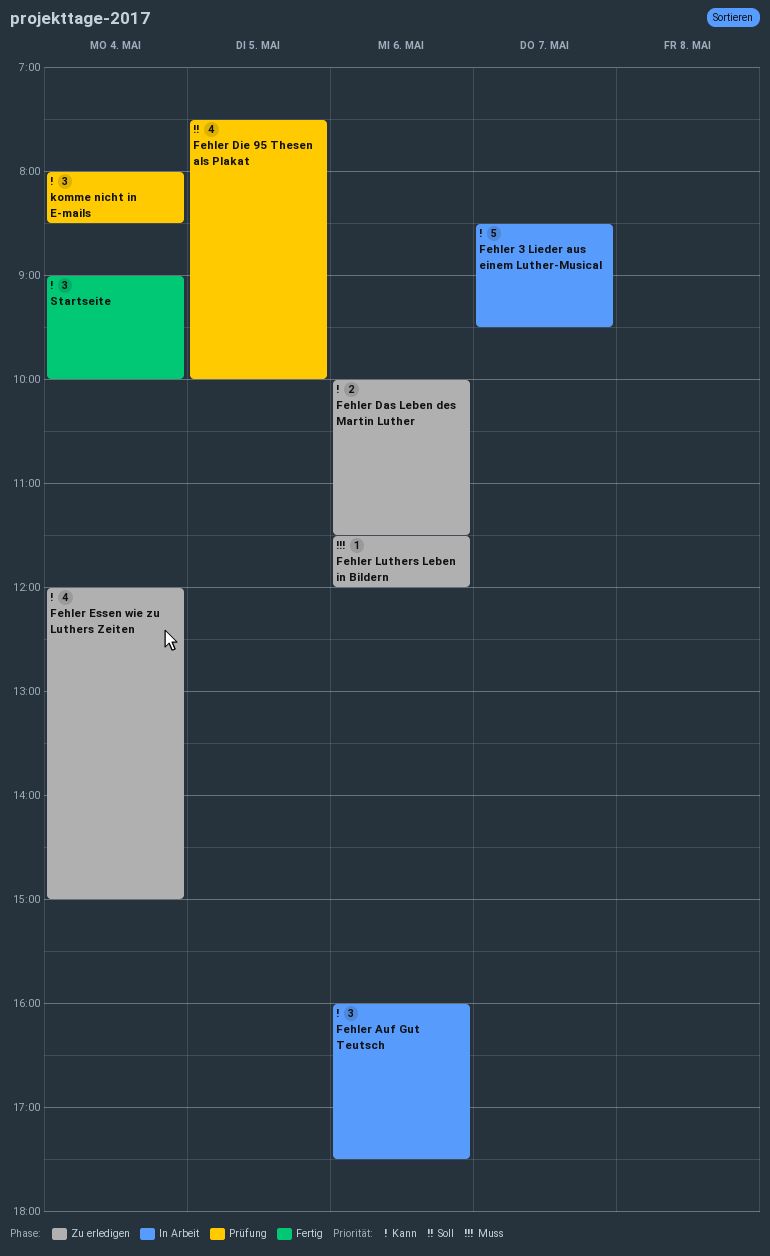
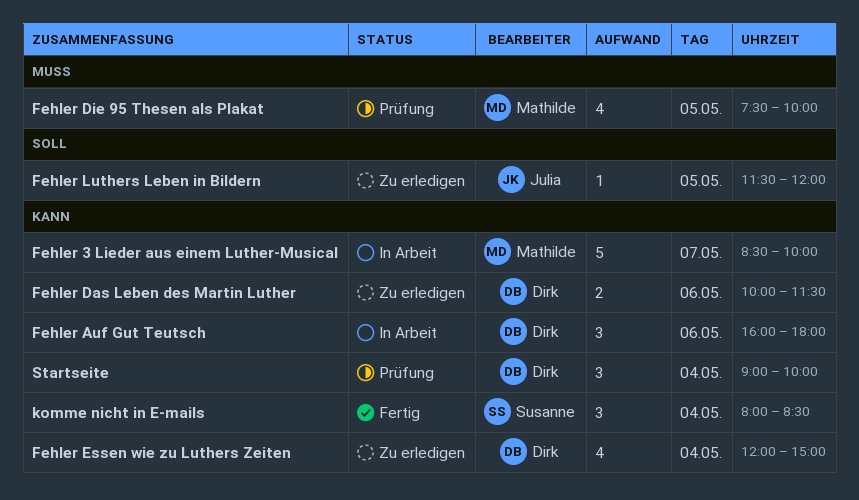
Fehler 3 Lieder aus einem Luther-Musical, ends: 09:30 -> 10:00
Fehler Auf Gut Teutsch, ends: 17:30 -> 18:00
Fehler Die 95 Thesen als Plakat, priority: Soll -> Muss
Fehler Luthers Leben in Bildern, priority: Muss -> Soll
Fehler Luthers Leben in Bildern, day: May 6 -> May 5
komme nicht in E-mails, status: Prüfung -> Fertig
Startseite, status: Fertig -> Prüfung

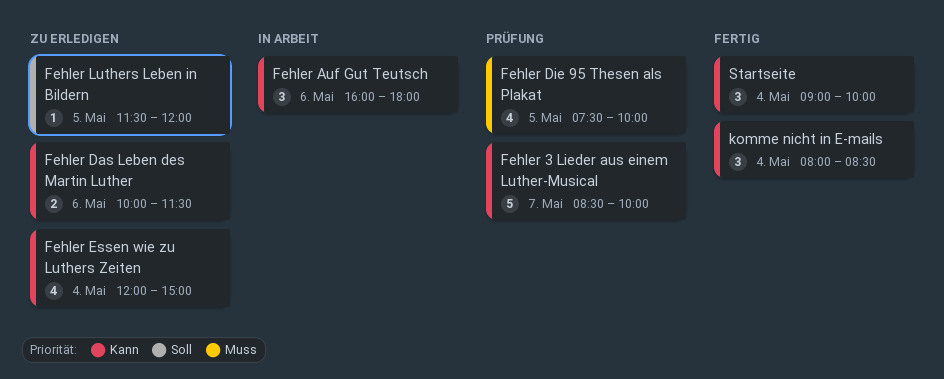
Fehler 3 Lieder aus einem Luther-Musical, status: In Arbeit -> Prüfung
Startseite, status: Prüfung -> Fertig

